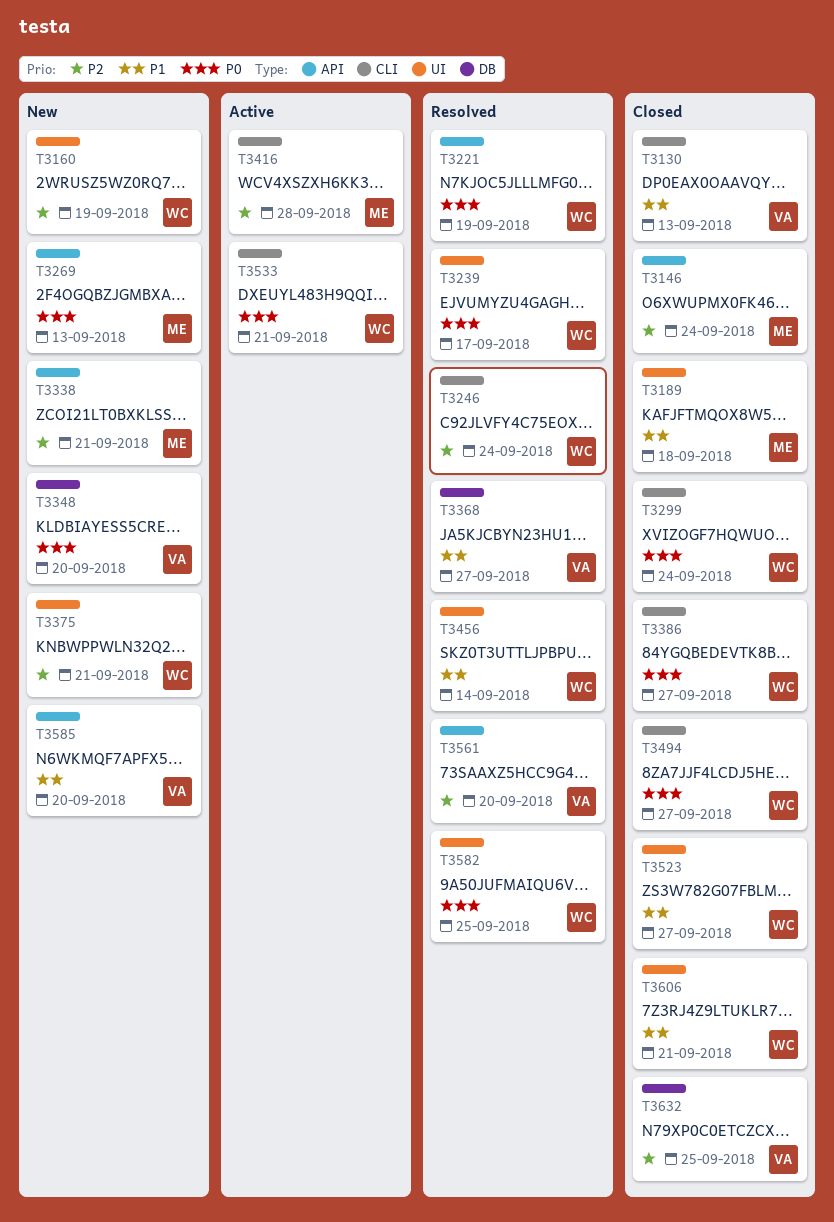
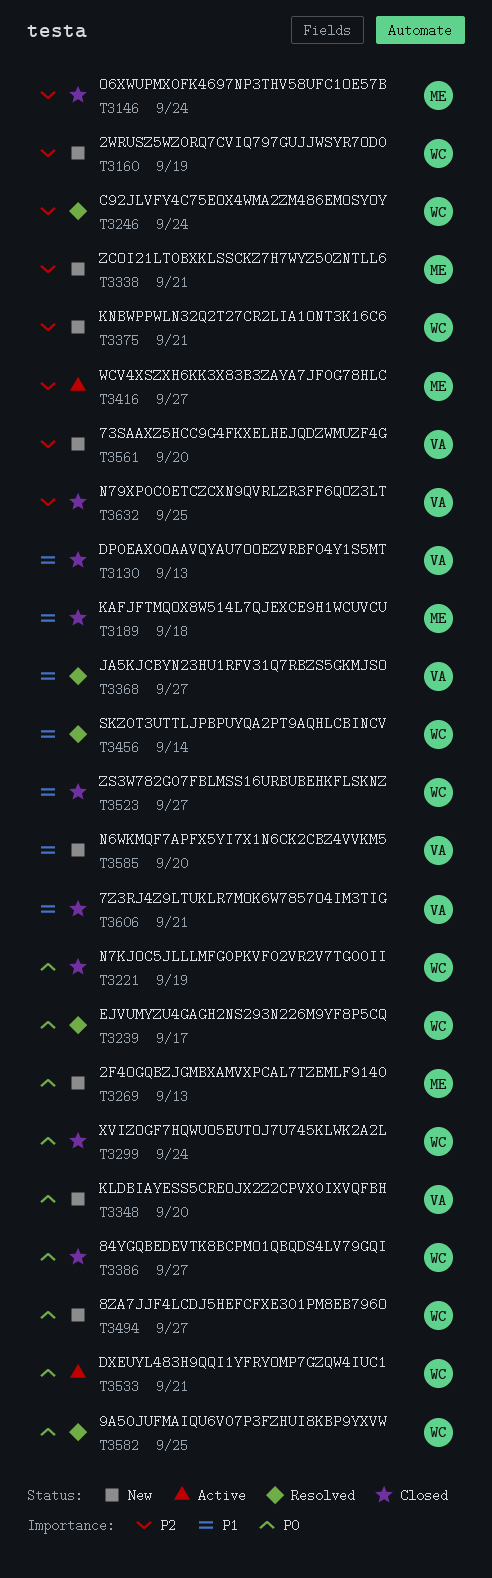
T3221, status: Resolved -> Closed
T3416, due: Sep 28 -> Sep 27
T3494, status: Closed -> New
T3561, status: Resolved -> New
T3606, owner: WC -> VA

